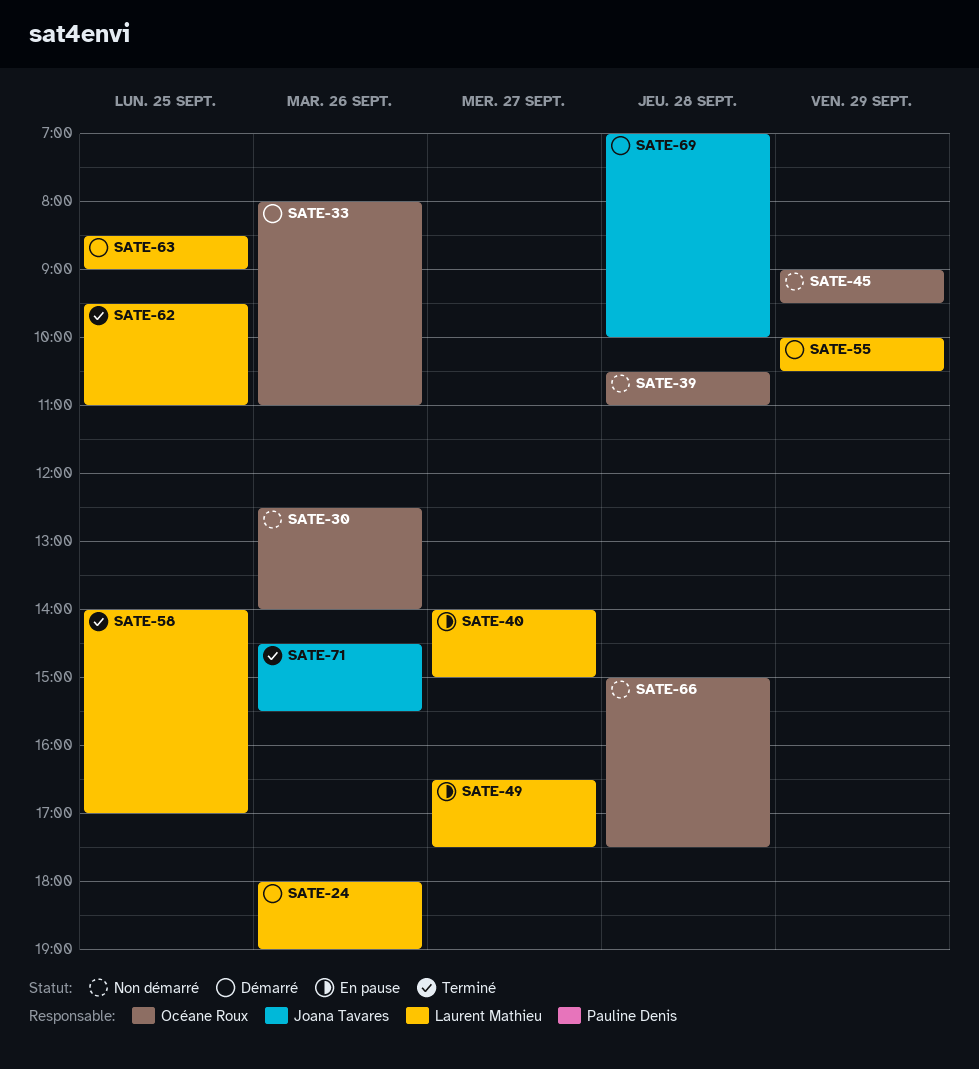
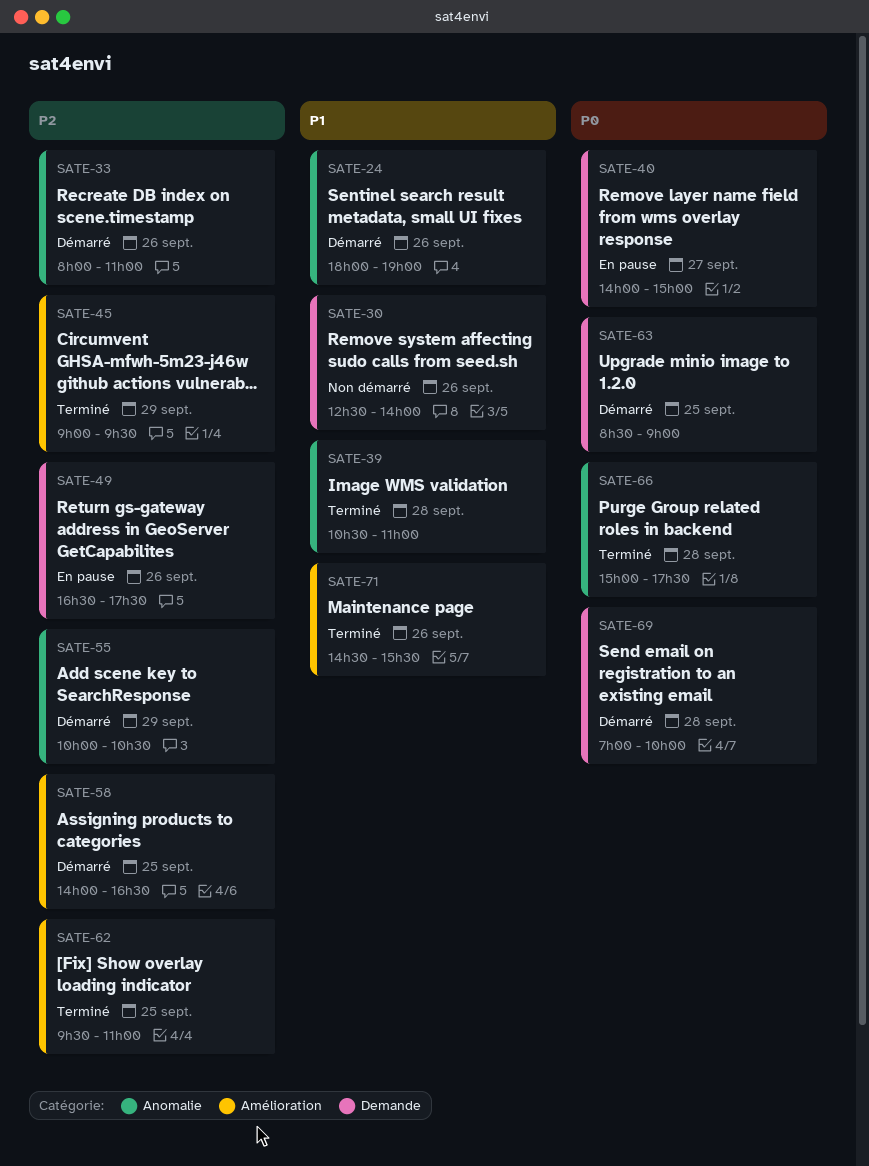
SATE-39, status: Non démarré -> Terminé
SATE-45, status: Non démarré -> Terminé
SATE-49, day: Sep 27 -> Sep 26
SATE-58, status: Terminé -> Démarré
SATE-58, ends: 17:00 -> 16:30
SATE-66, status: Non démarré -> Terminé

